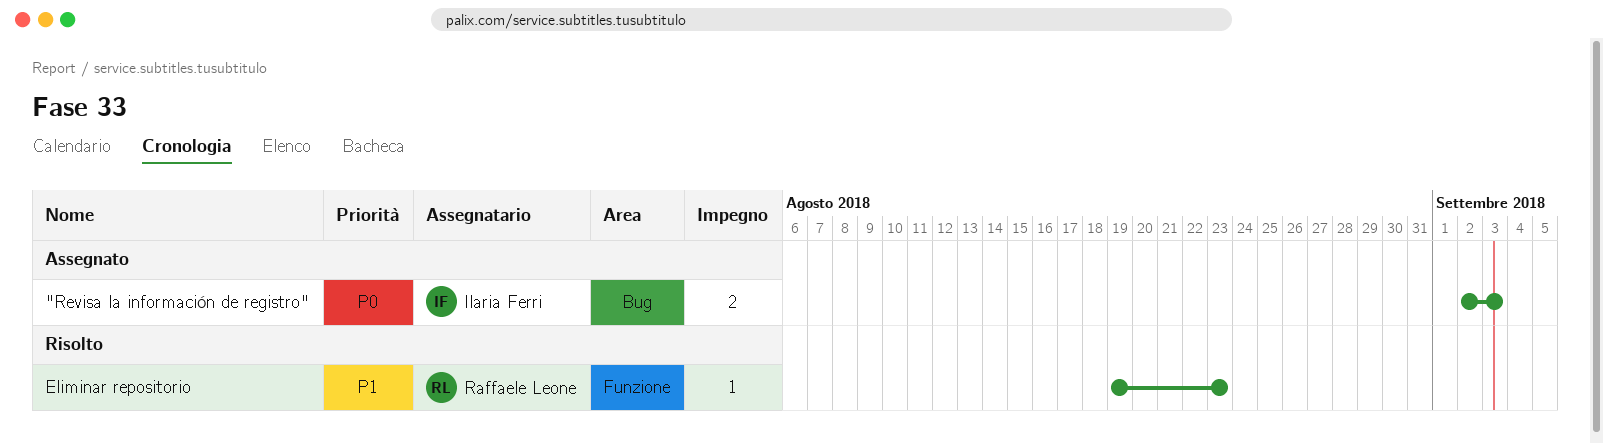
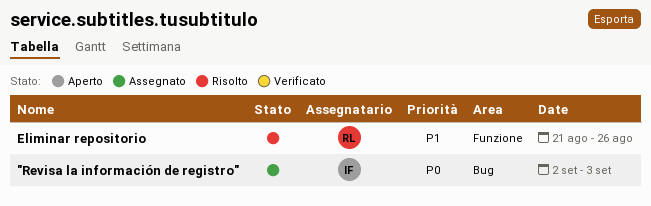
Eliminar repositorio, start: Aug 19 -> Aug 21
Eliminar repositorio, due: Aug 23 -> Aug 26

